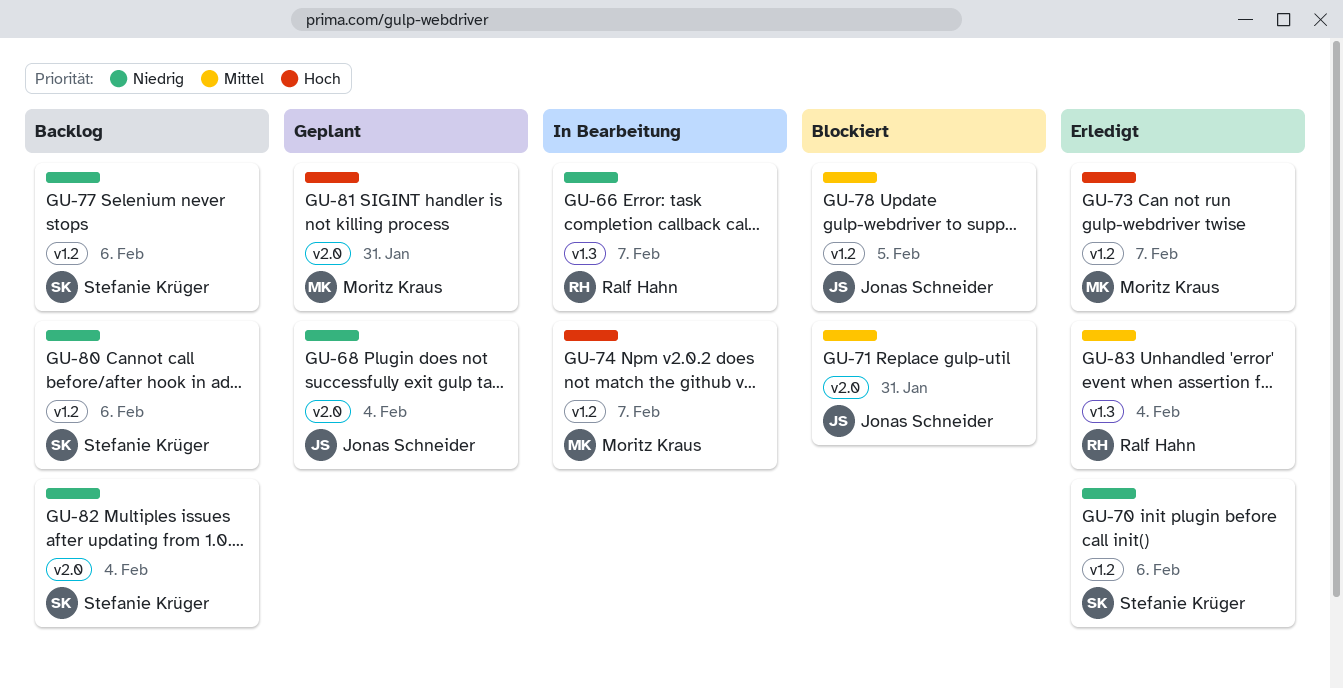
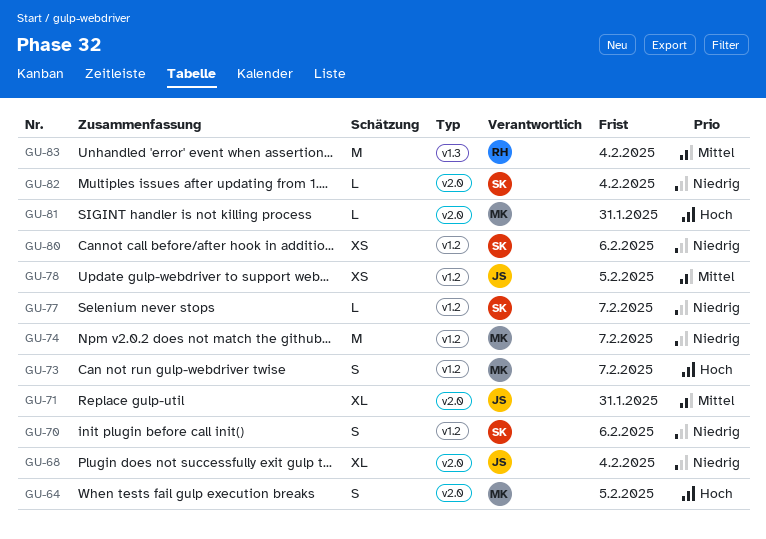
GU-64: none -> present
GU-66: present -> none
GU-74, priority: Hoch -> Niedrig
GU-77, due: Feb 6 -> Feb 7

